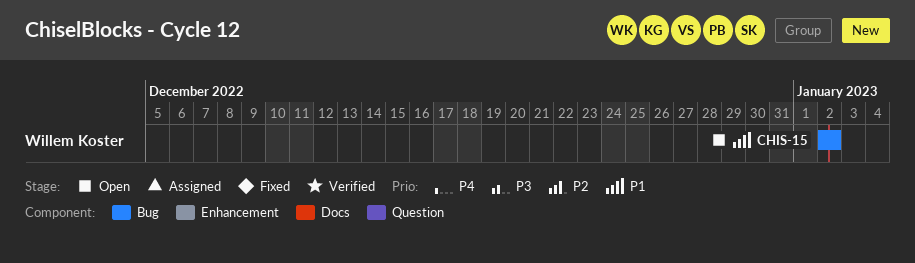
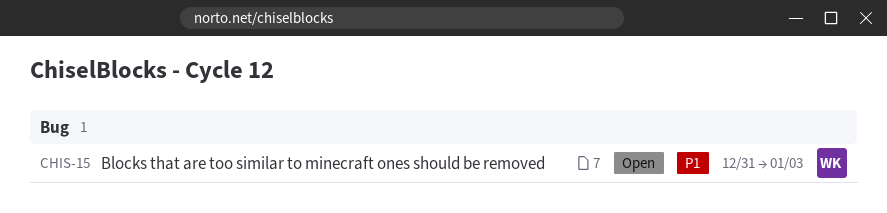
CHIS-15, start: Jan 2 -> Dec 31
CHIS-15, due: Jan 2 -> Jan 3

